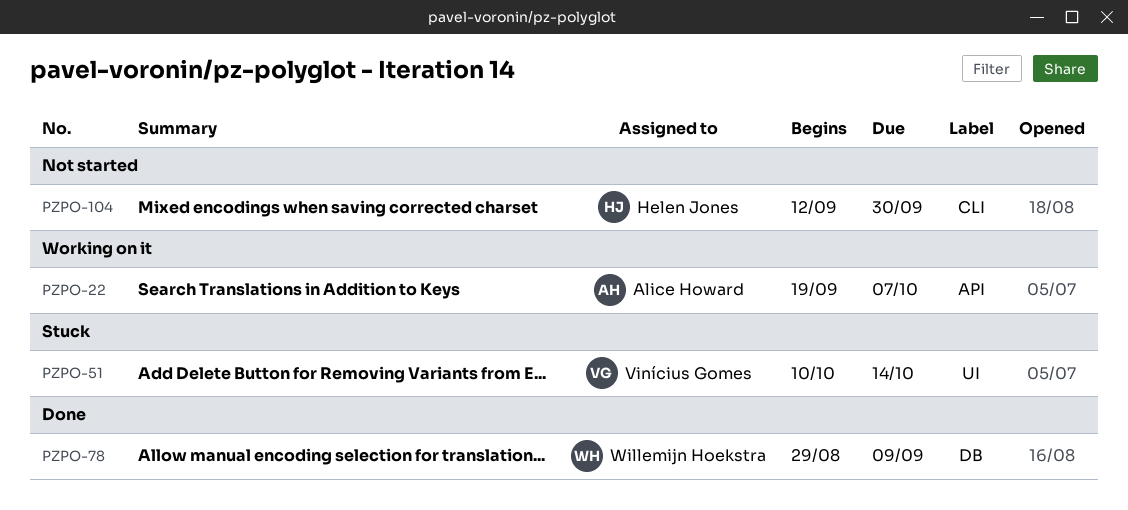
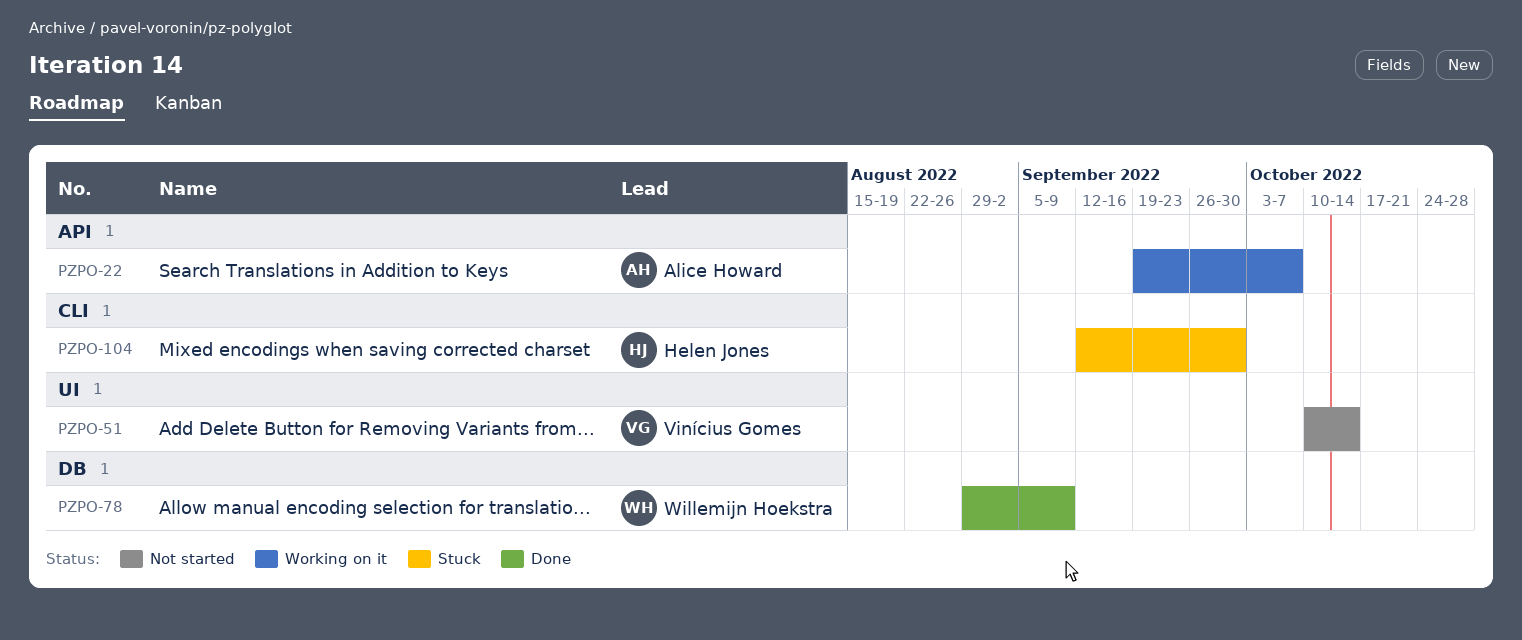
PZPO-51, status: Stuck -> Not started
PZPO-104, status: Not started -> Stuck

